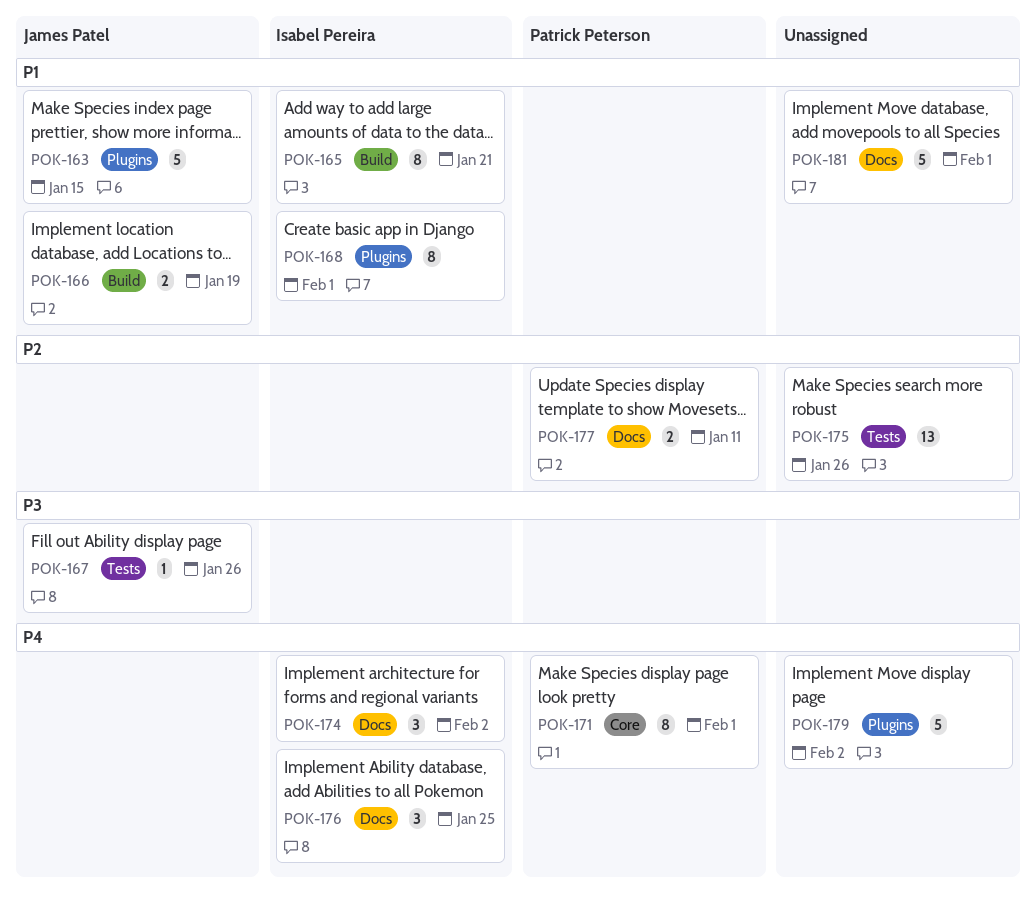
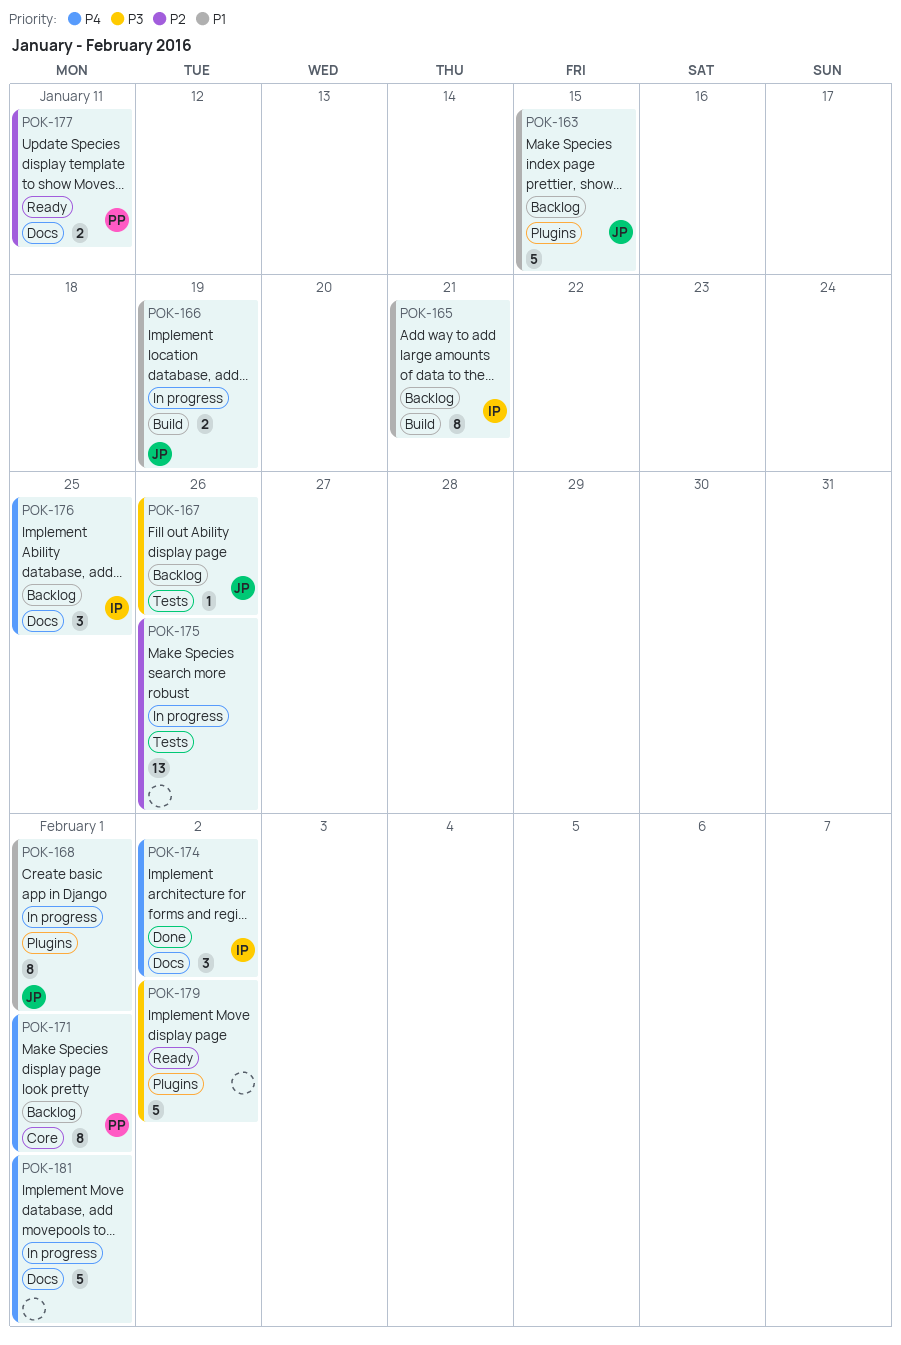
POK-168, owner: Isabel Pereira -> James Patel
POK-179, priority: P4 -> P3
POK-181, priority: P1 -> P4

